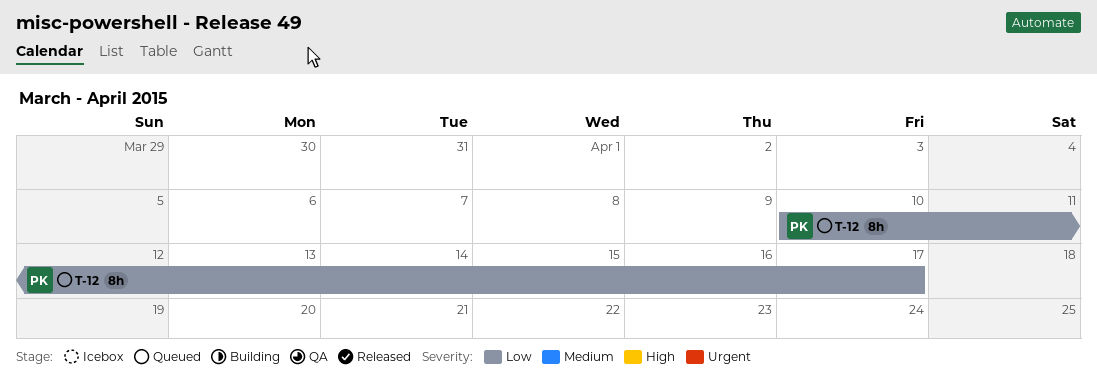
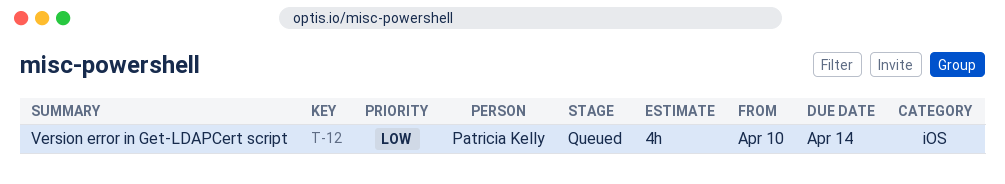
T-12, estimate: 8h -> 4h
T-12, due: Apr 17 -> Apr 14

